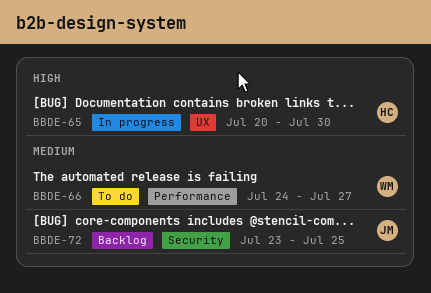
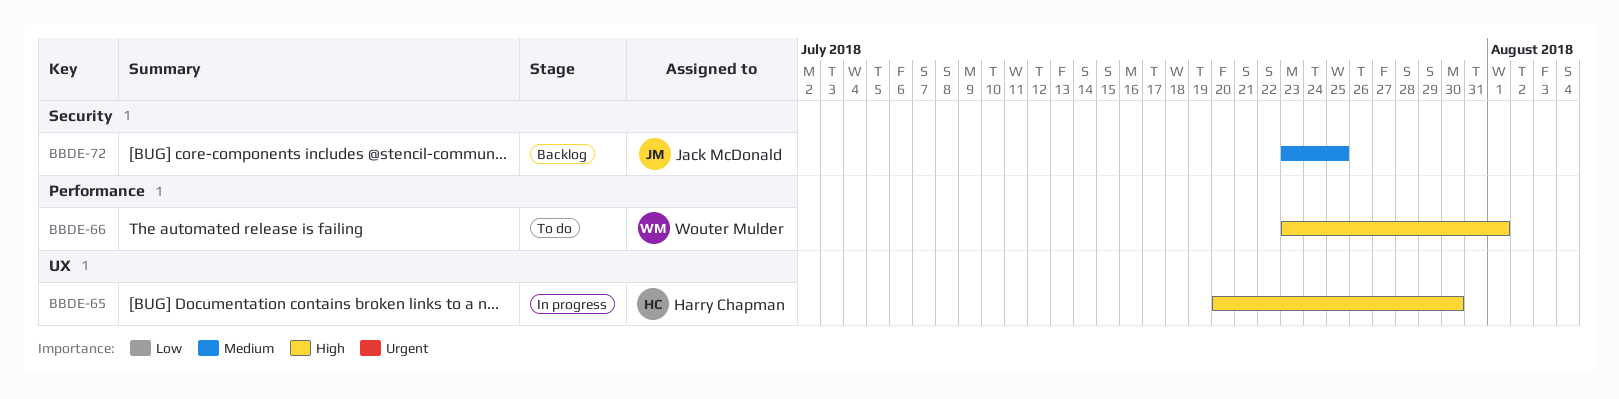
BBDE-66, priority: Medium -> High
BBDE-66, start: Jul 24 -> Jul 23
BBDE-66, due: Jul 27 -> Aug 1

